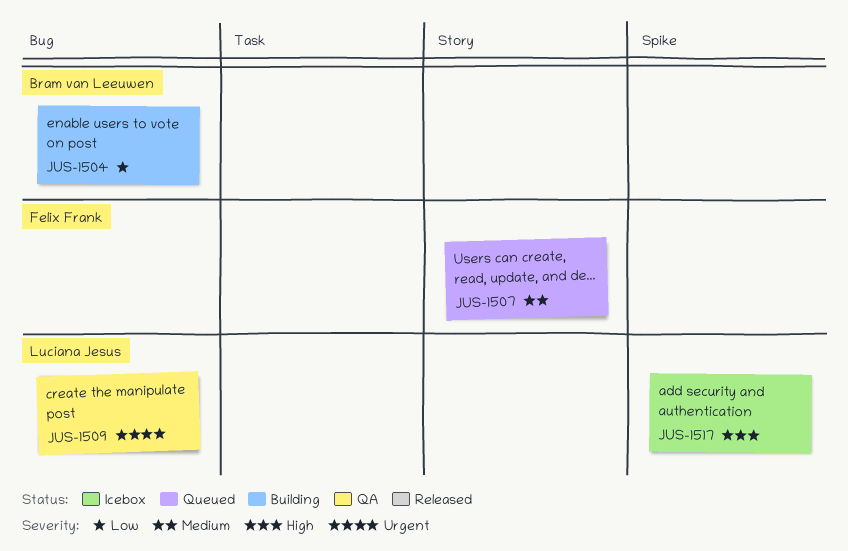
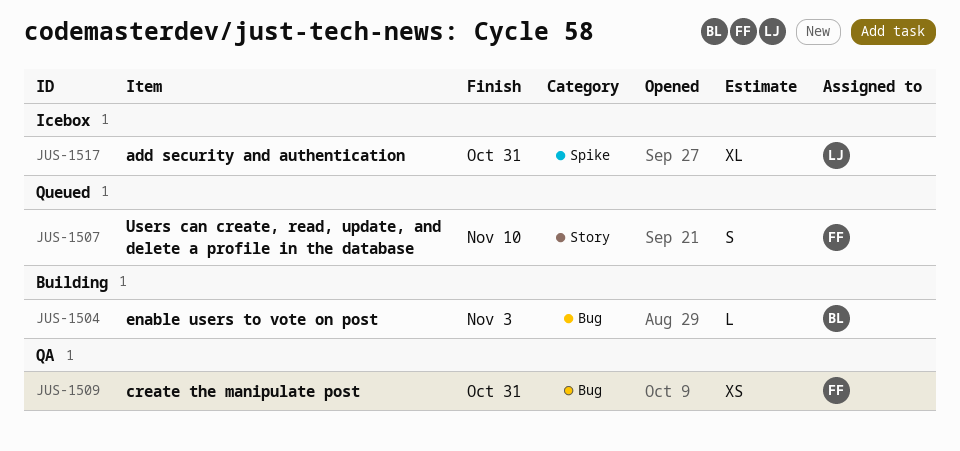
JUS-1509, owner: Luciana Jesus -> Felix Frank

